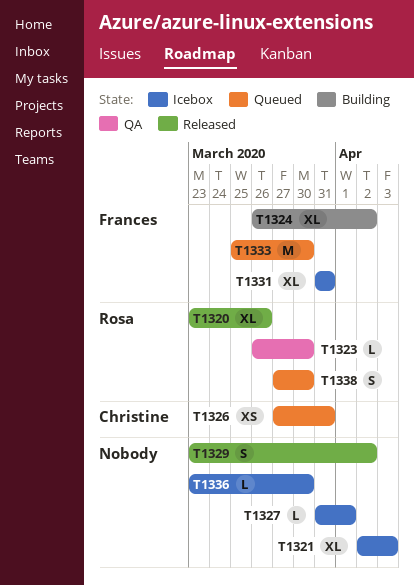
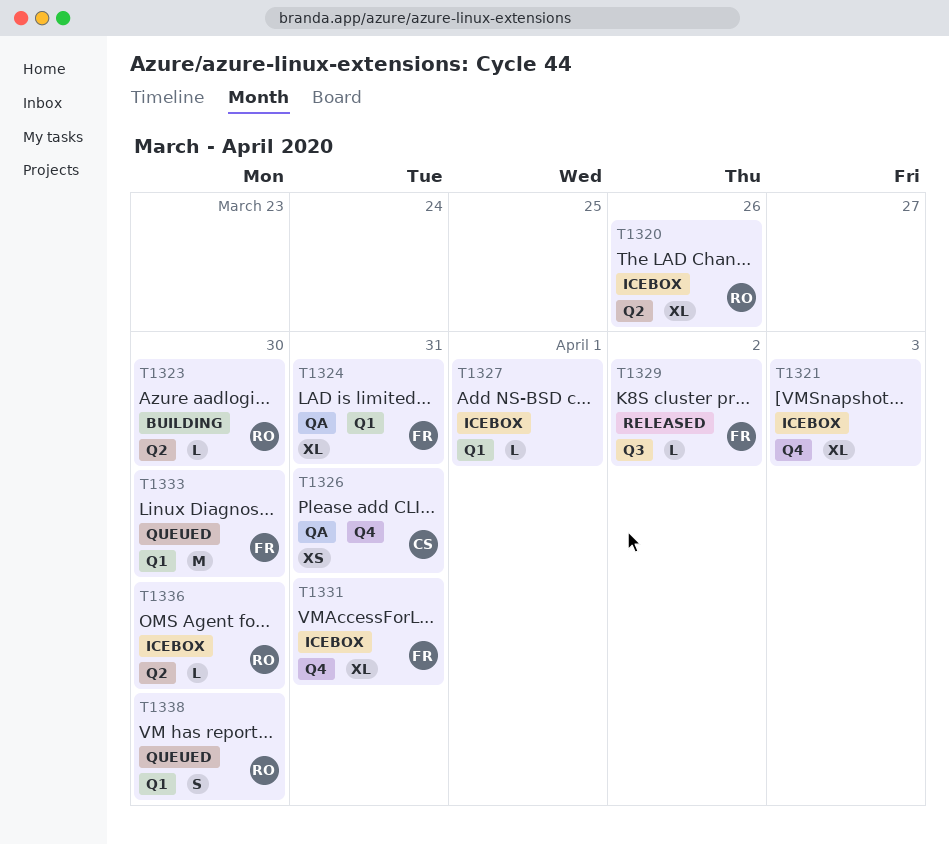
T1320, status: Released -> Icebox
T1323, status: QA -> Building
T1324, status: Building -> QA
T1324, due: Apr 2 -> Mar 31
T1326, status: Queued -> QA
T1329, owner: none -> Frances
T1329, estimate: S -> L
T1336, owner: none -> Rosa

